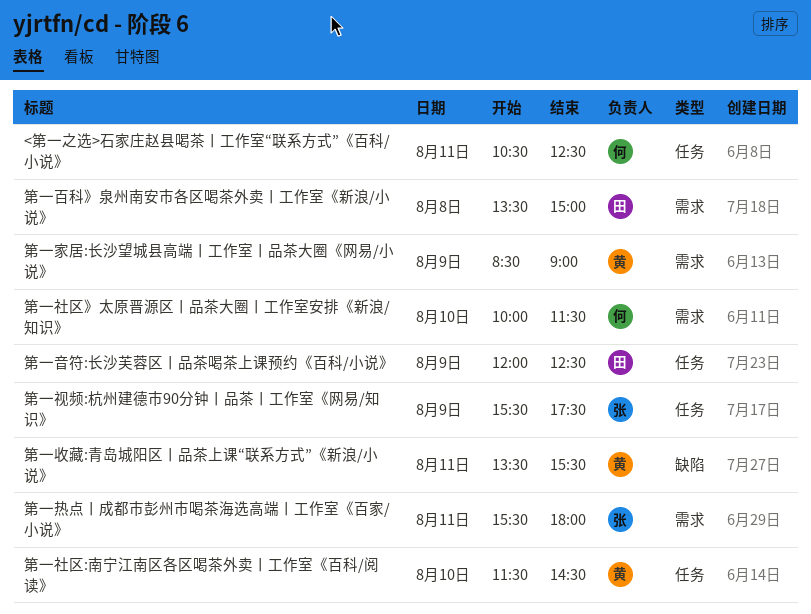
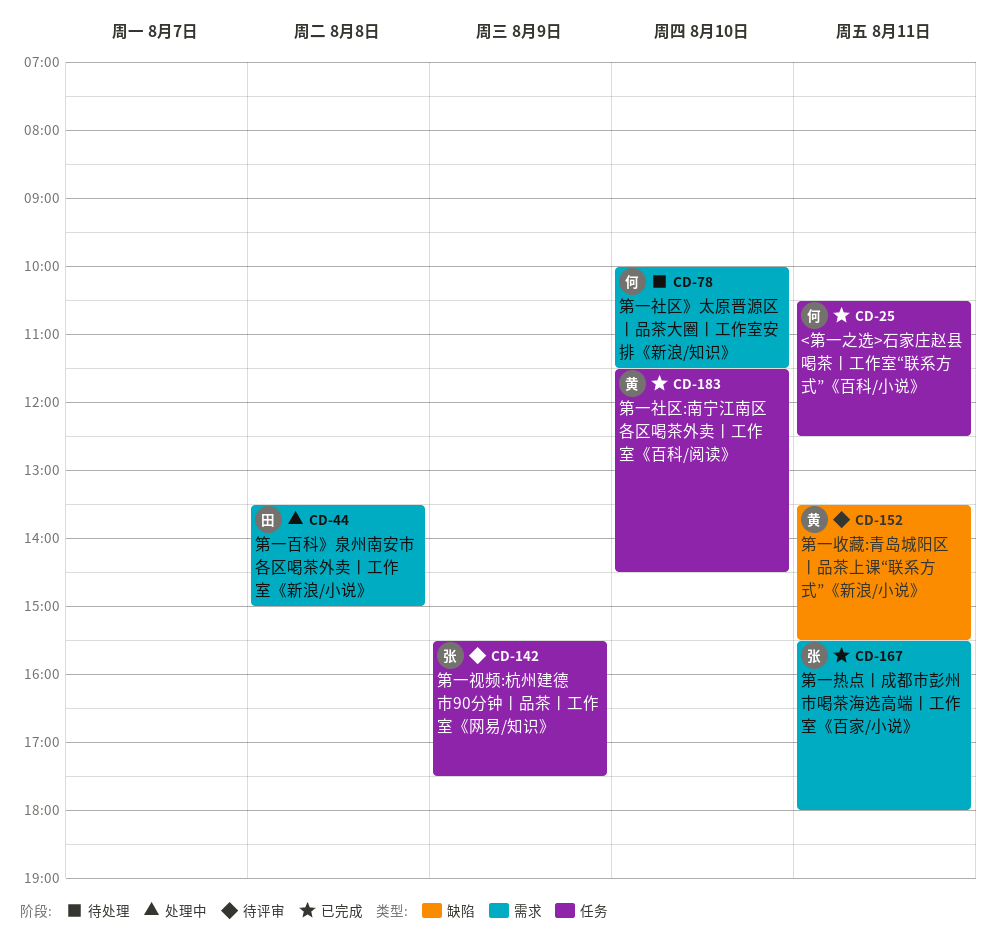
第一家居:长沙望城县高端丨工作室丨品茶大圈《网易/小说》: present -> none
第一音符:长沙芙蓉区丨品茶喝茶上课预约《百科/小说》: present -> none

